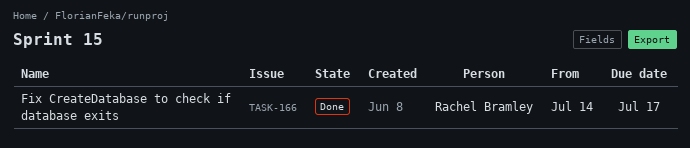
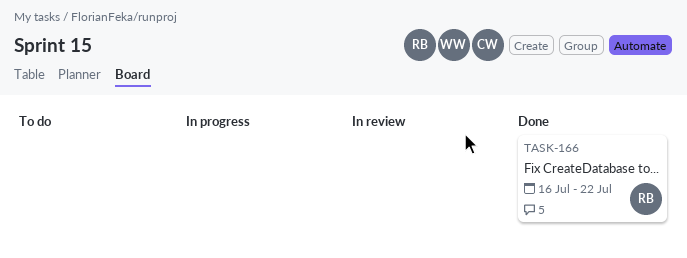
TASK-166, start: Jul 14 -> Jul 16
TASK-166, due: Jul 17 -> Jul 22

